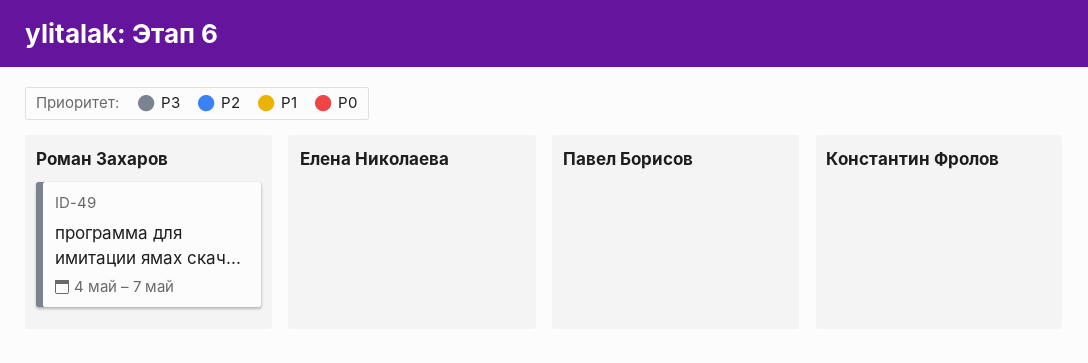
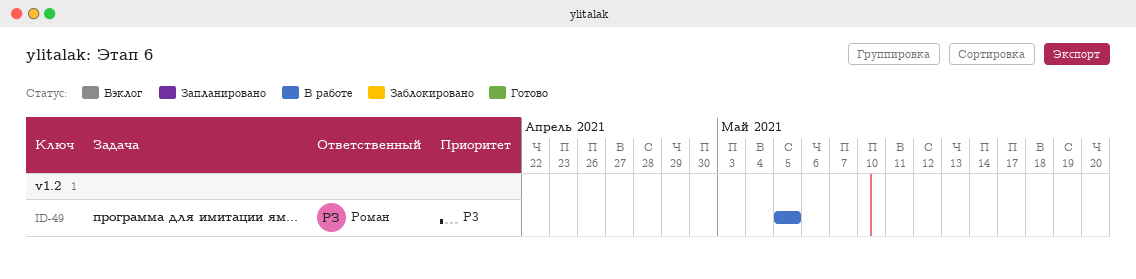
ID-49, start: May 4 -> May 5
ID-49, due: May 7 -> May 5

